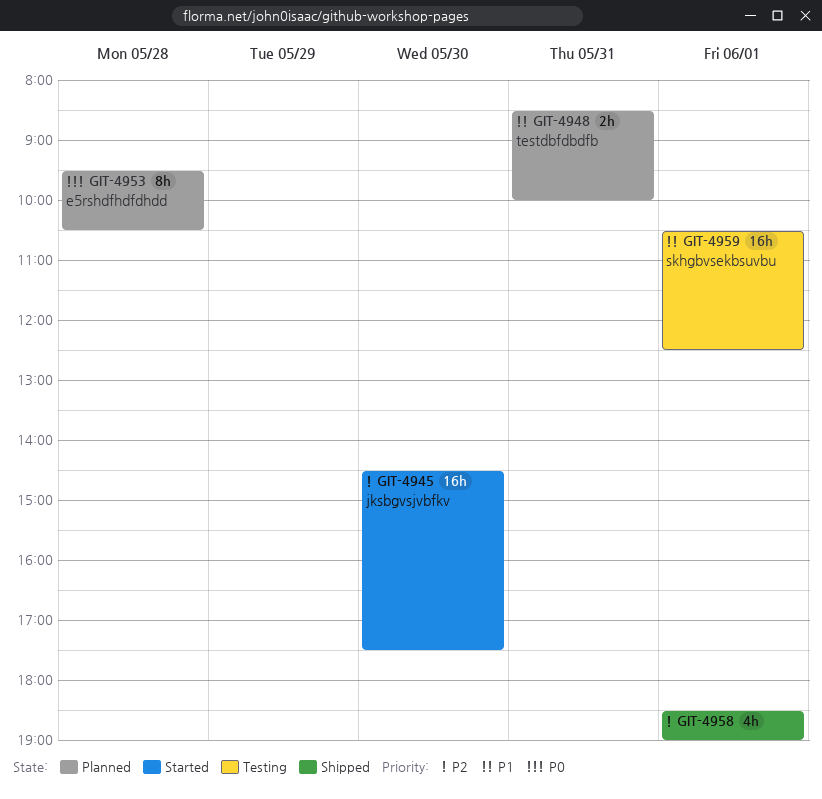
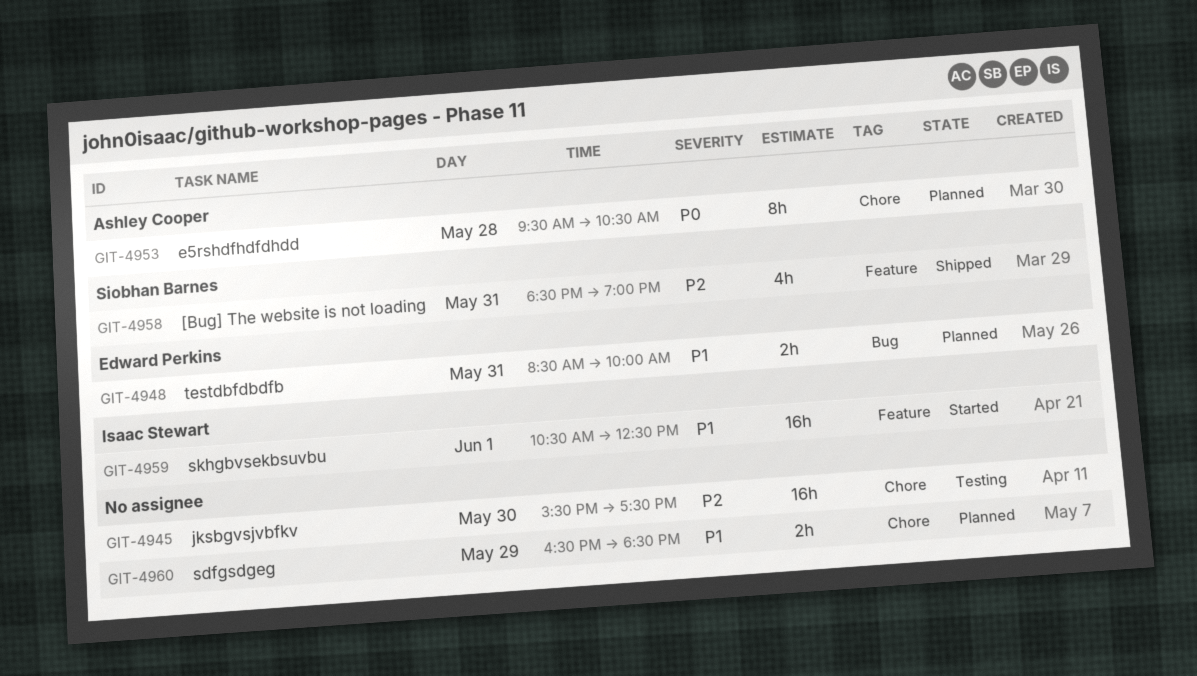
GIT-4945, status: Started -> Testing
GIT-4945, begins: 14:30 -> 15:30
GIT-4958, day: Jun 1 -> May 31
GIT-4959, status: Testing -> Started
GIT-4960: none -> present

